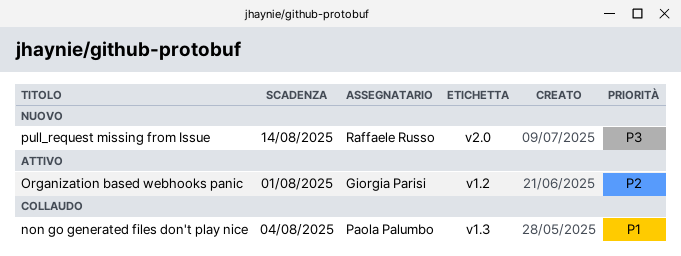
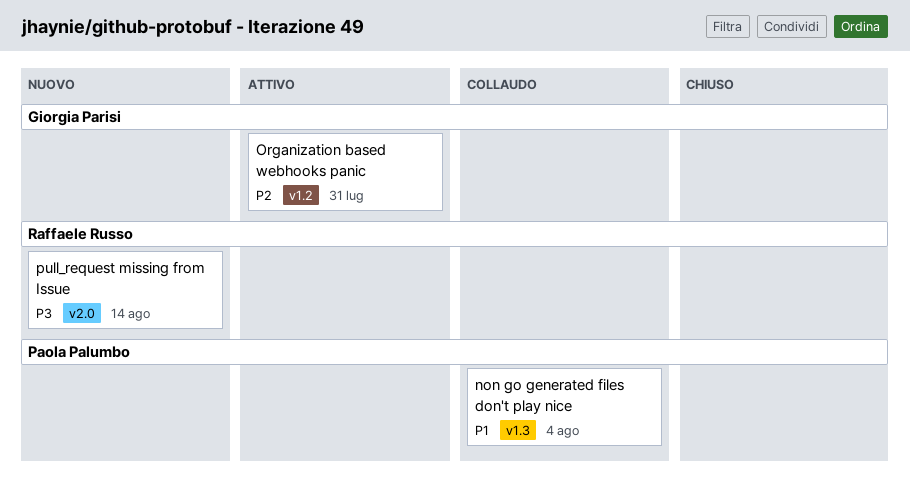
Organization based webhooks panic, due: Aug 1 -> Jul 31

